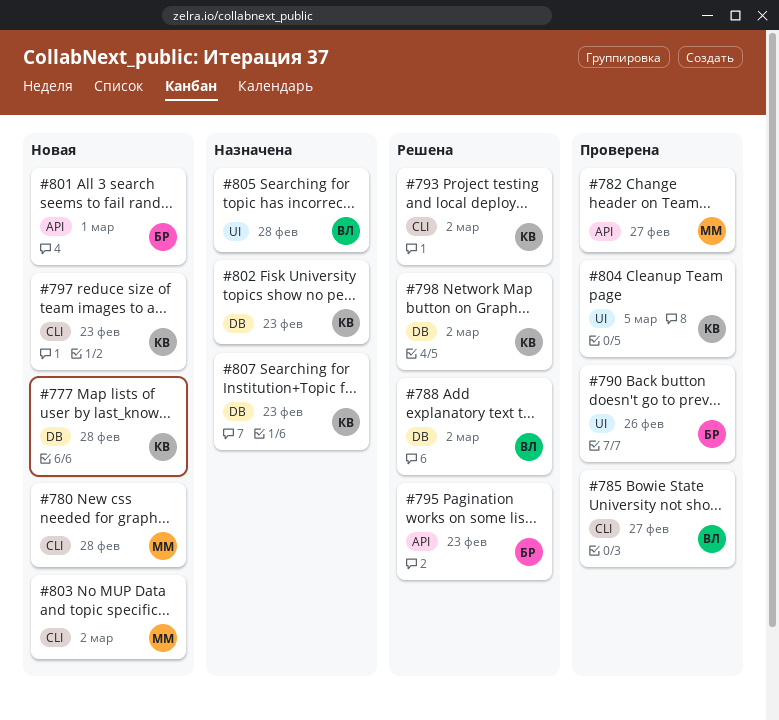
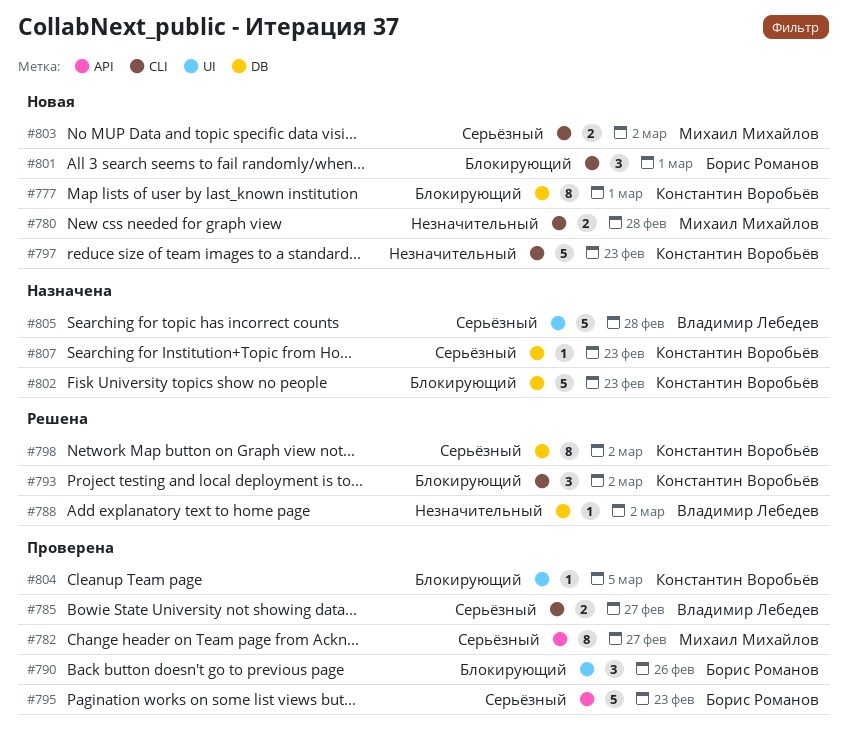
#777, due: Feb 28 -> Mar 1
#795, status: Решена -> Проверена
#801, label: API -> CLI

